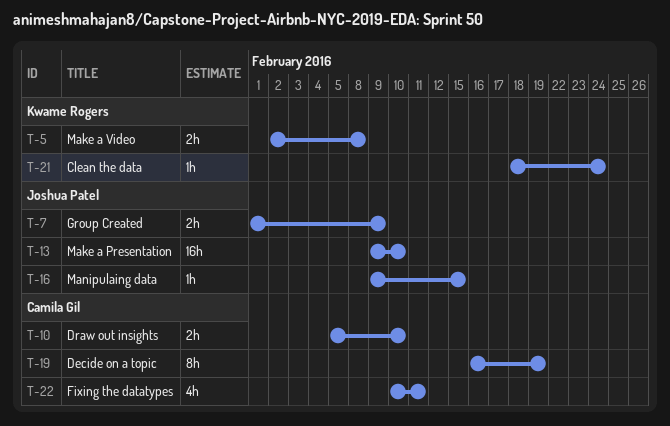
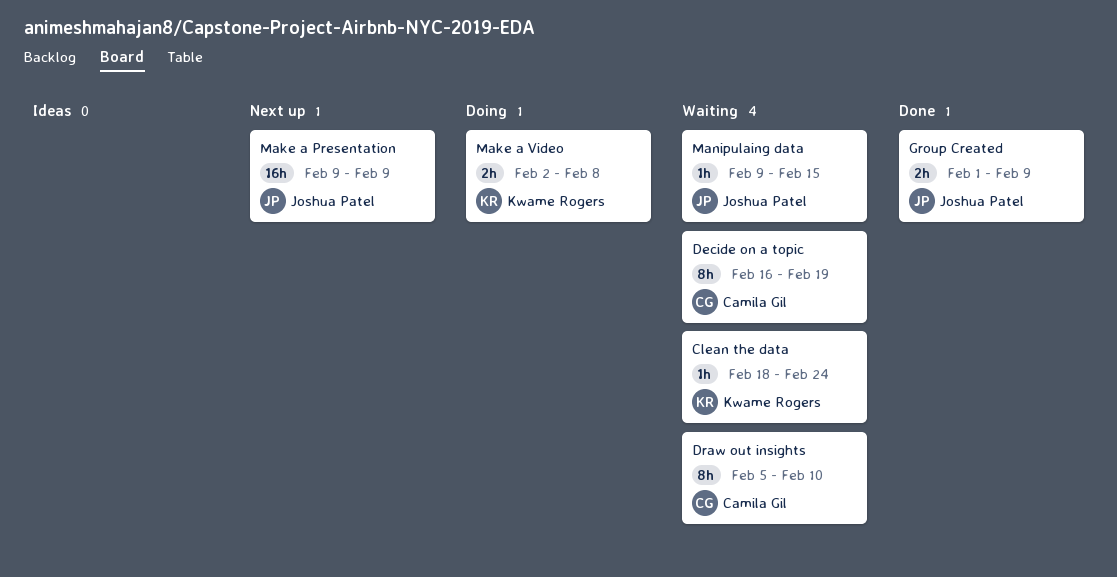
Draw out insights, estimate: 2h -> 8h
Fixing the datatypes: present -> none
Make a Presentation, due: Feb 10 -> Feb 9

